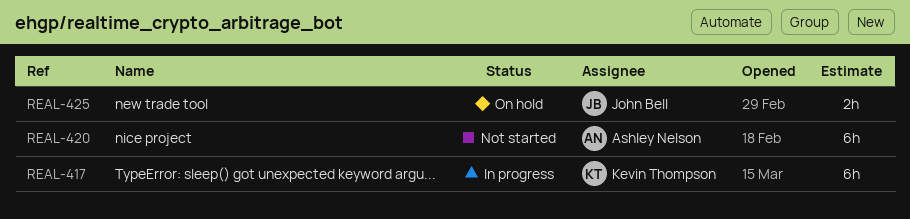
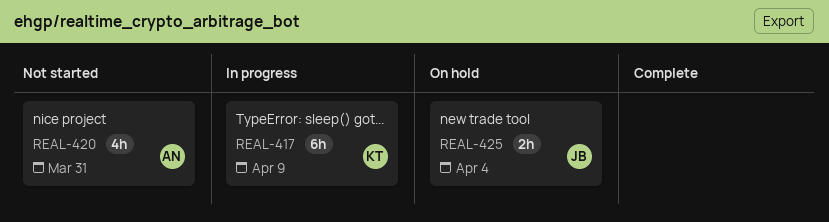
REAL-420, estimate: 6h -> 4h

